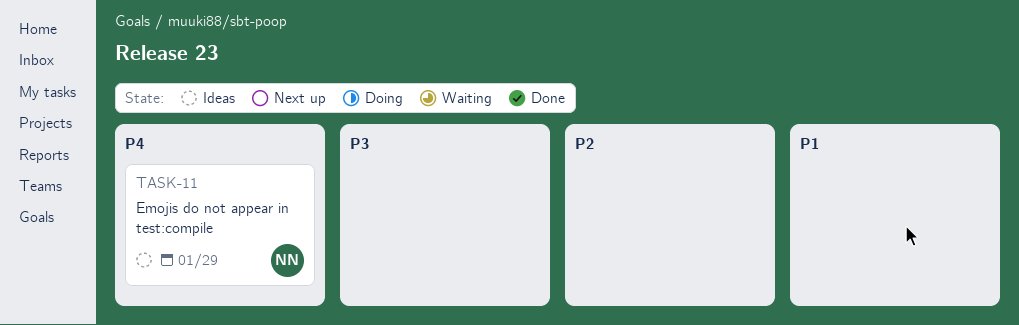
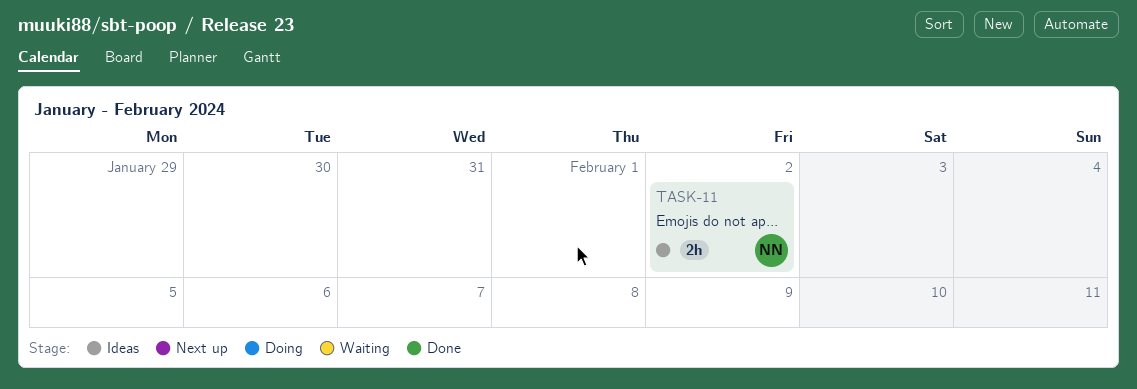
TASK-11, due: Jan 29 -> Feb 2

